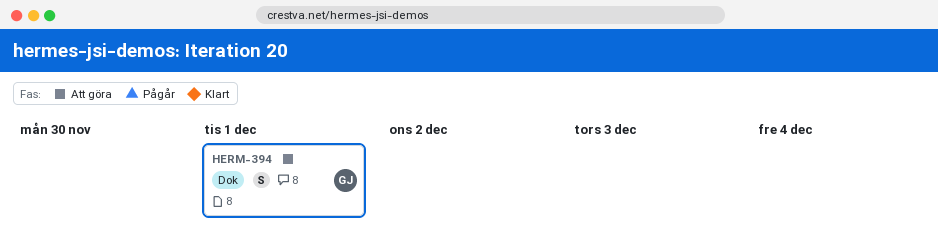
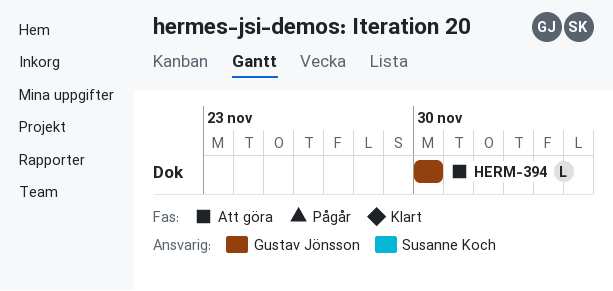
HERM-394, estimate: S -> L
HERM-394, due: Dec 1 -> Nov 30

